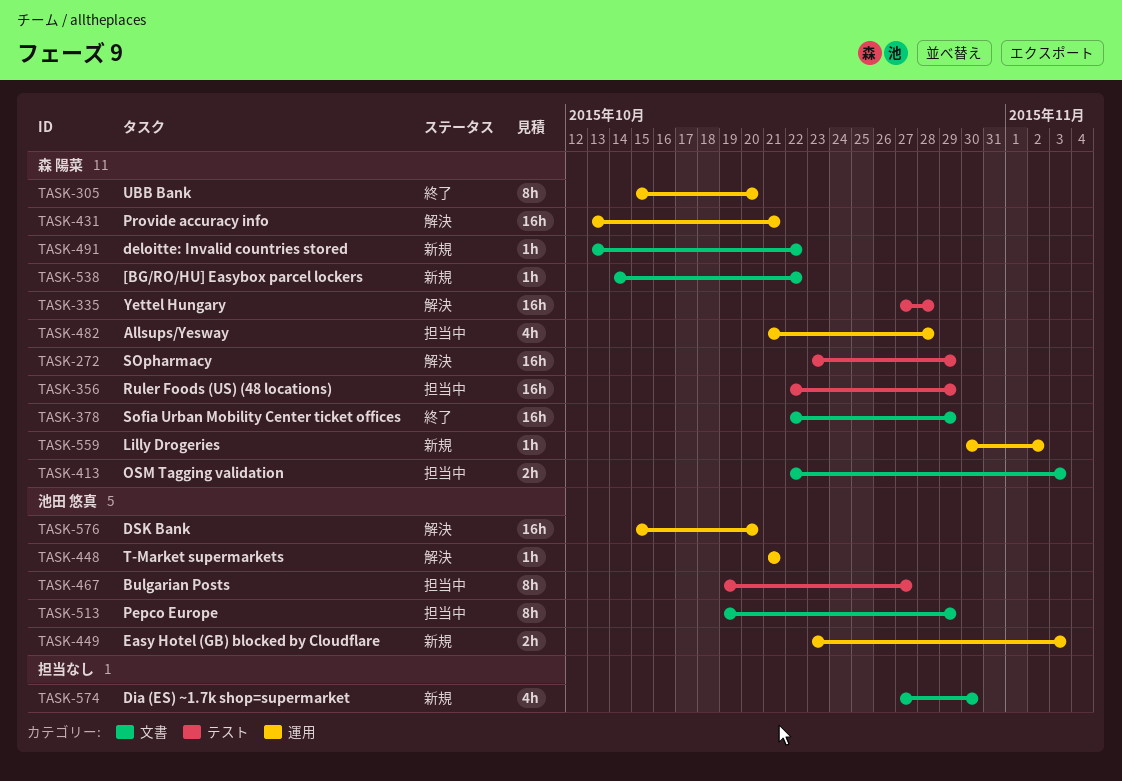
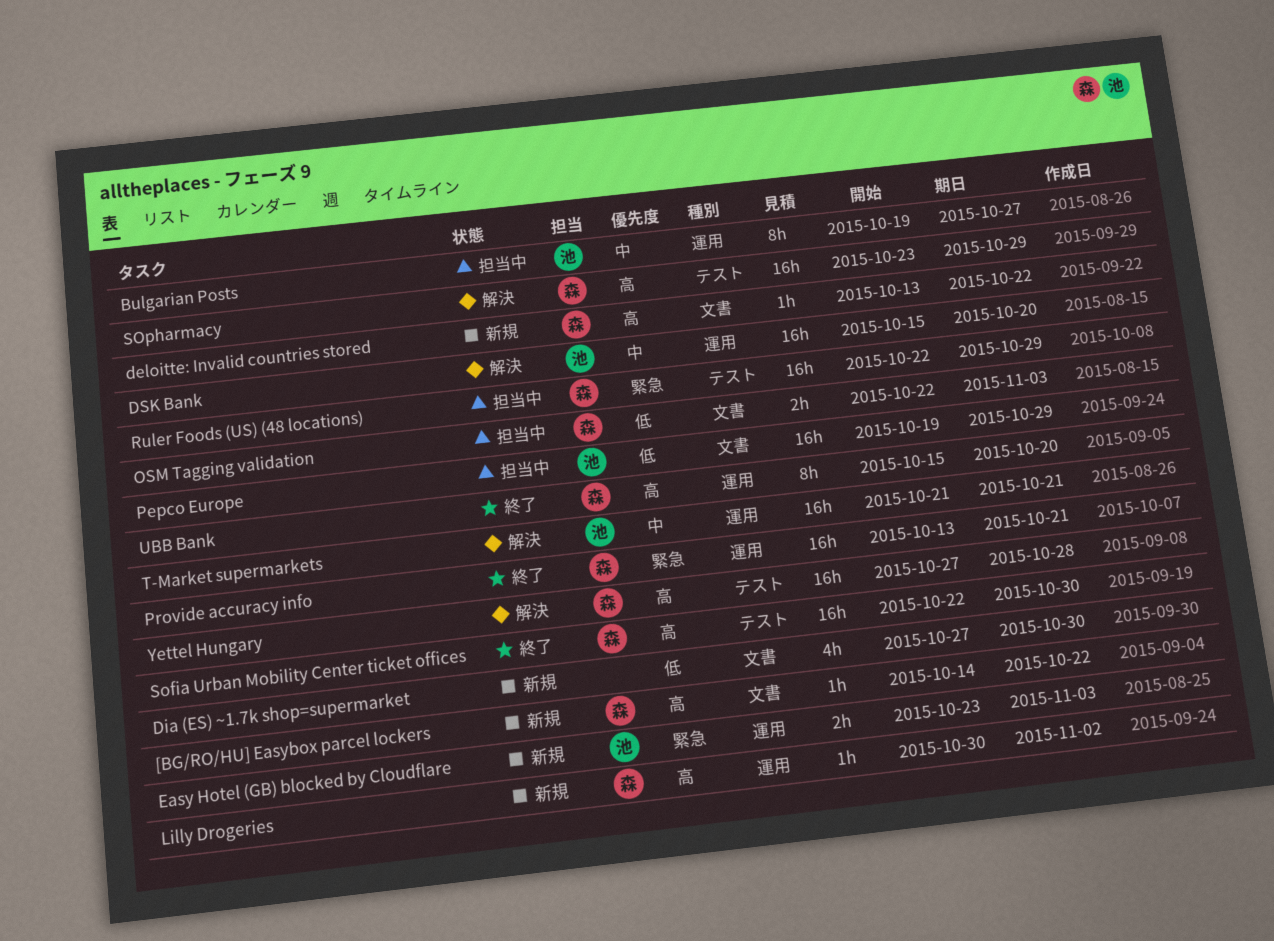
Allsups/Yesway: present -> none
Bulgarian Posts, label: テスト -> 運用
Pepco Europe, estimate: 8h -> 16h
Provide accuracy info, status: 解決 -> 終了
Sofia Urban Mobility Center ticket offices, label: 文書 -> テスト
Sofia Urban Mobility Center ticket offices, due: Oct 29 -> Oct 30
T-Market supermarkets, estimate: 1h -> 16h

